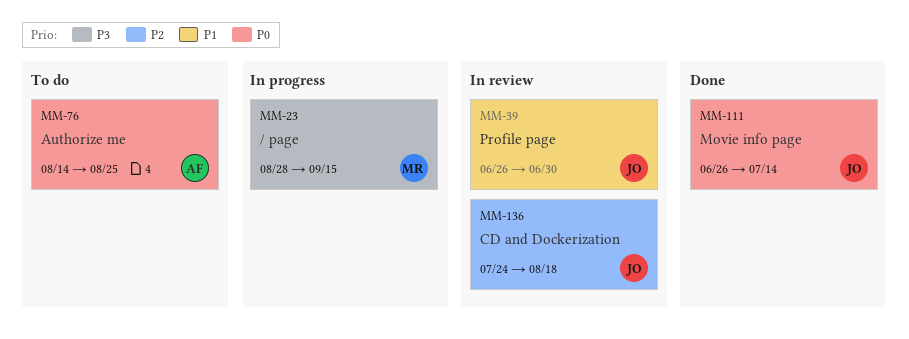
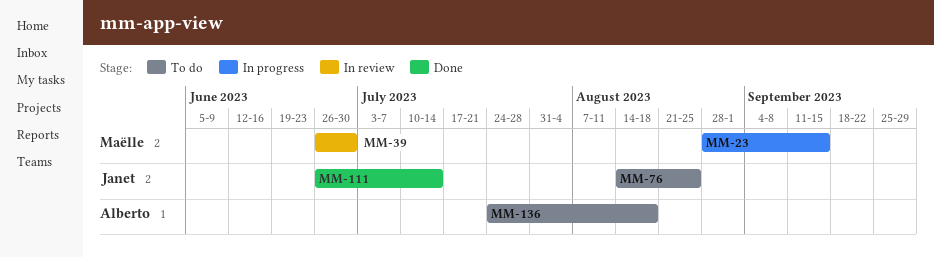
MM-39, owner: Janet -> Maëlle
MM-76, owner: Alberto -> Janet
MM-136, status: In review -> To do
MM-136, owner: Janet -> Alberto

